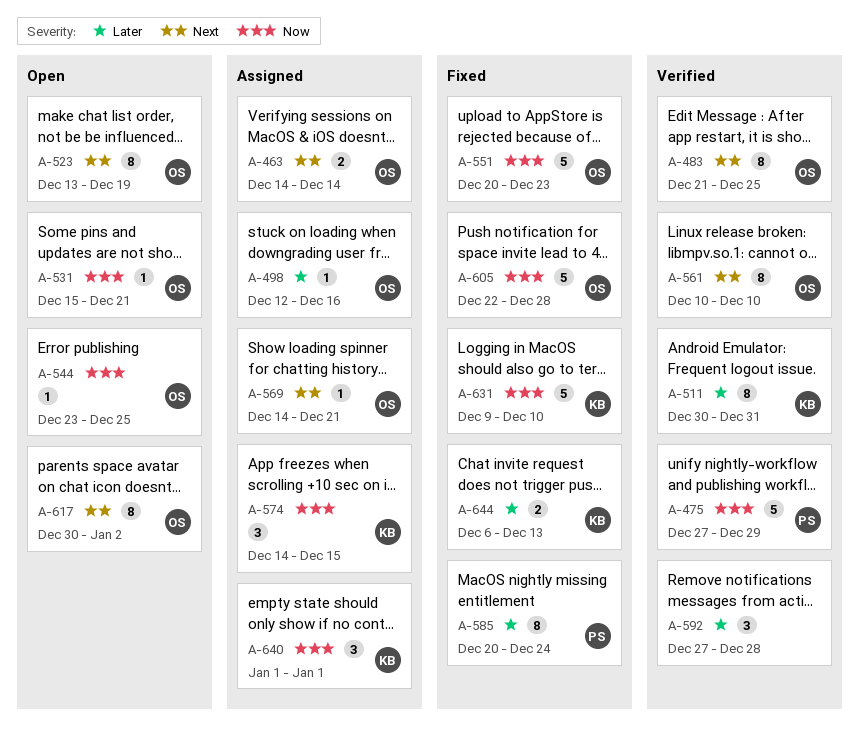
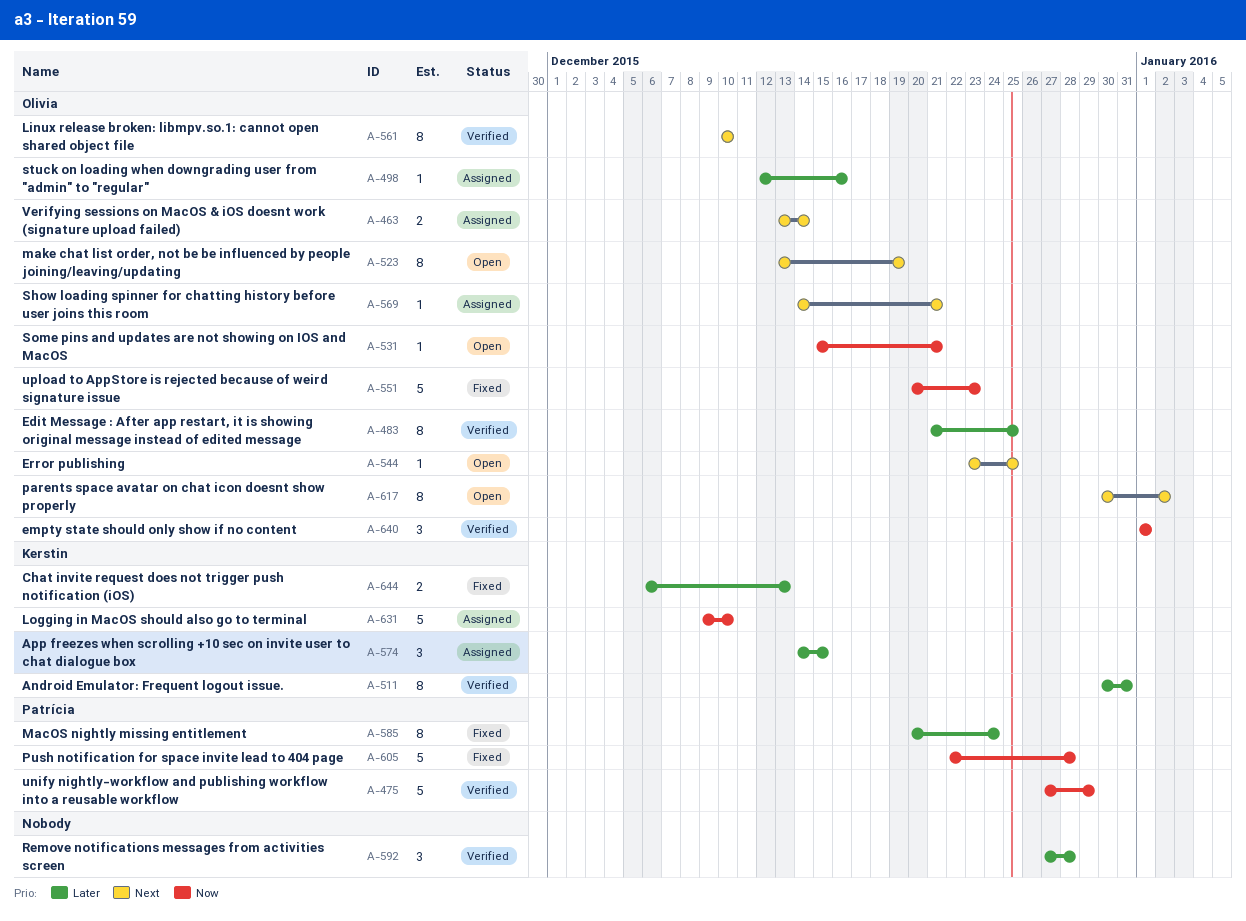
A-463, start: Dec 14 -> Dec 13
A-483, priority: Next -> Later
A-544, priority: Now -> Next
A-574, priority: Now -> Later
A-605, owner: Olivia -> Patrícia
A-631, status: Fixed -> Assigned
A-640, status: Assigned -> Verified
A-640, owner: Kerstin -> Olivia

